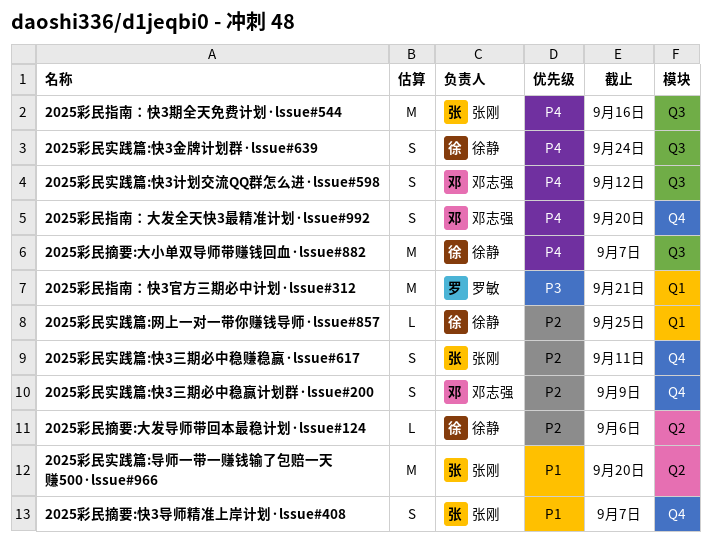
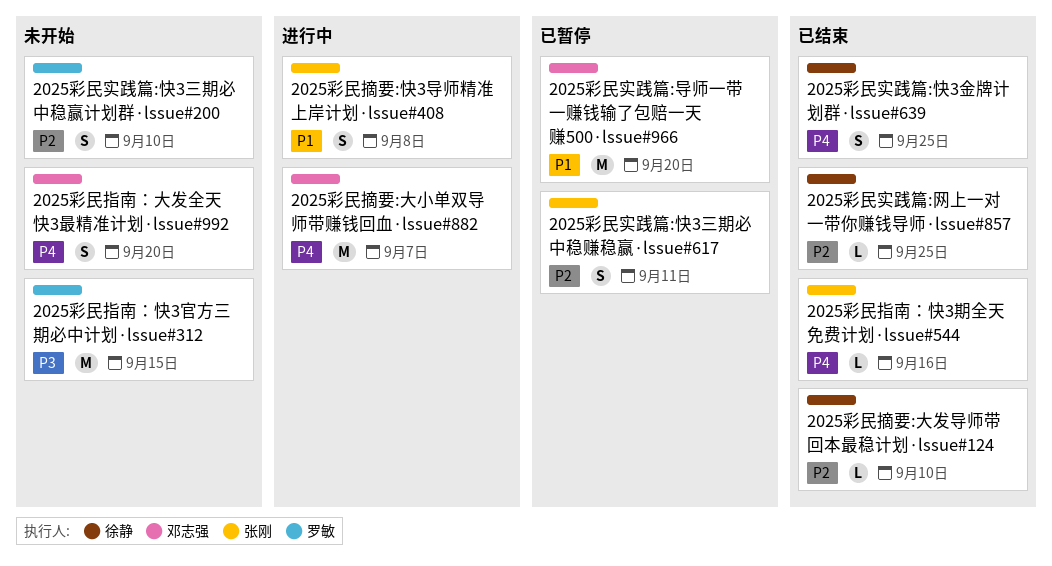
2025彩民实践篇:导师一带一赚钱输了包赔一天赚500·lssue#966, owner: 张刚 -> 邓志强
2025彩民实践篇:快3三期必中稳赢计划群·lssue#200, owner: 邓志强 -> 罗敏
2025彩民实践篇:快3三期必中稳赢计划群·lssue#200, due: Sep 9 -> Sep 10
2025彩民实践篇:快3计划交流QQ群怎么进·lssue#598: present -> none
2025彩民实践篇:快3金牌计划群·lssue#639, due: Sep 24 -> Sep 25
2025彩民指南：快3官方三期必中计划·lssue#312, due: Sep 21 -> Sep 15
2025彩民指南：快3期全天免费计划·lssue#544, estimate: M -> L
2025彩民摘要:大发导师带回本最稳计划·lssue#124, due: Sep 6 -> Sep 10
2025彩民摘要:大小单双导师带赚钱回血·lssue#882, owner: 徐静 -> 邓志强
2025彩民摘要:快3导师精准上岸计划·lssue#408, due: Sep 7 -> Sep 8

